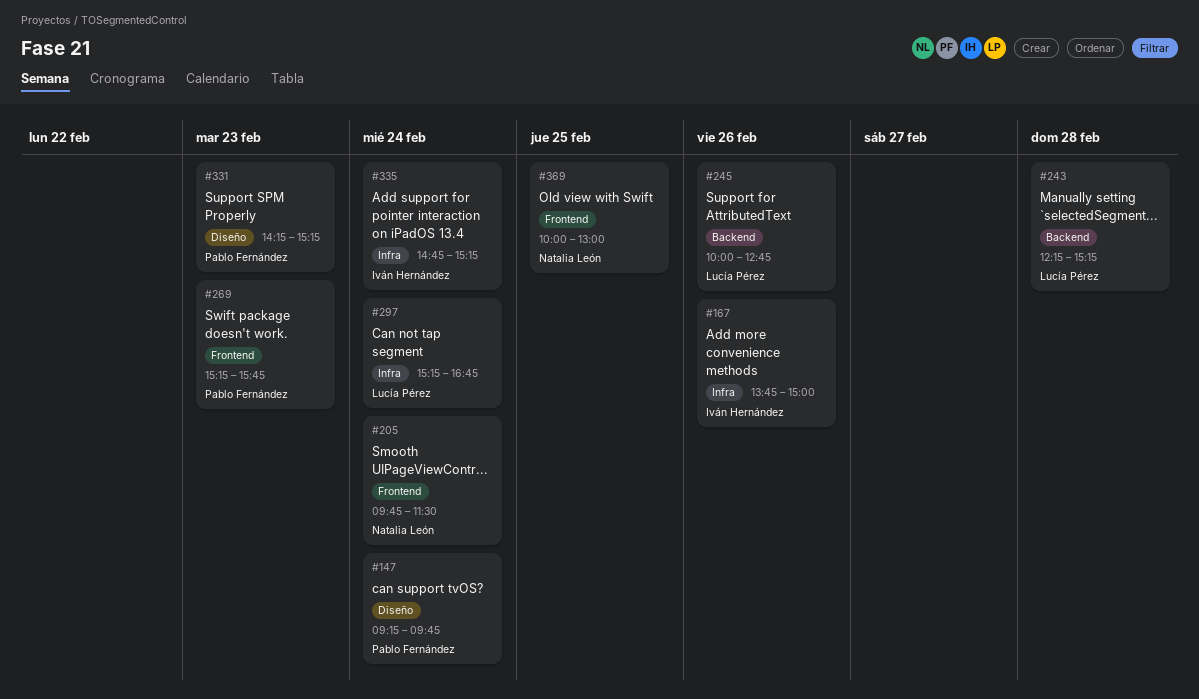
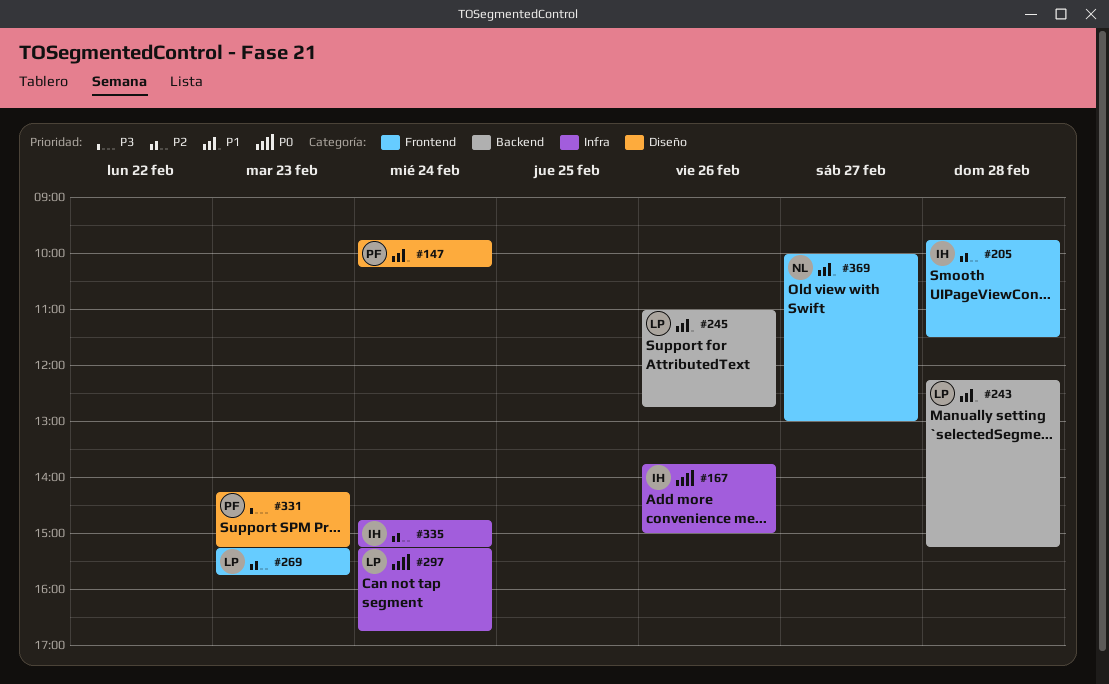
#147, begins: 09:15 -> 09:45
#147, ends: 09:45 -> 10:15
#205, owner: Natalia León -> Iván Hernández
#205, day: Feb 24 -> Feb 28
#245, begins: 10:00 -> 11:00
#269, owner: Pablo Fernández -> Lucía Pérez
#369, day: Feb 25 -> Feb 27

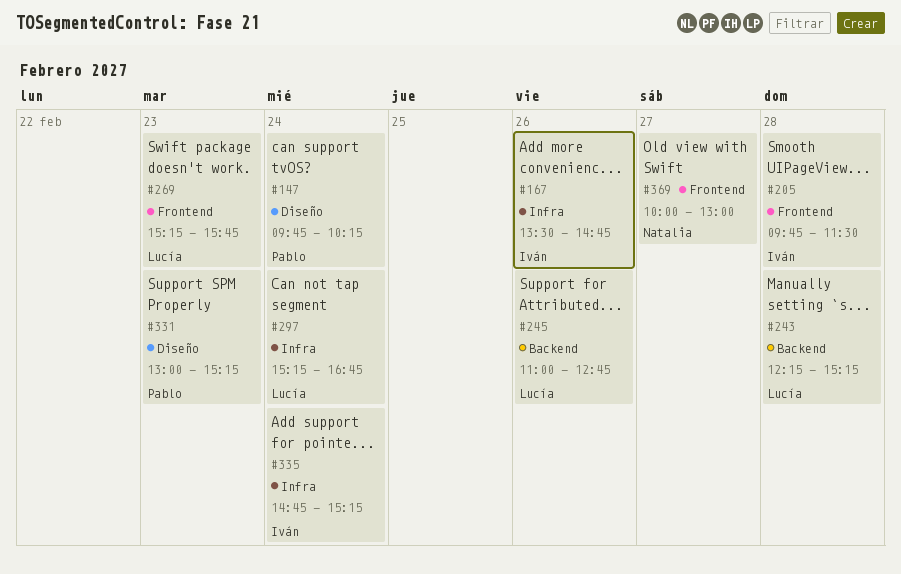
#167, begins: 13:45 -> 13:30
#167, ends: 15:00 -> 14:45
#331, begins: 14:15 -> 13:00

